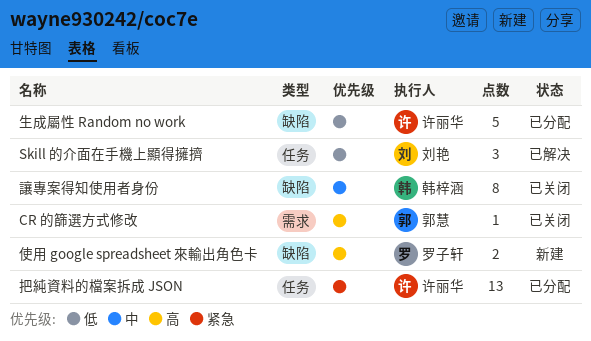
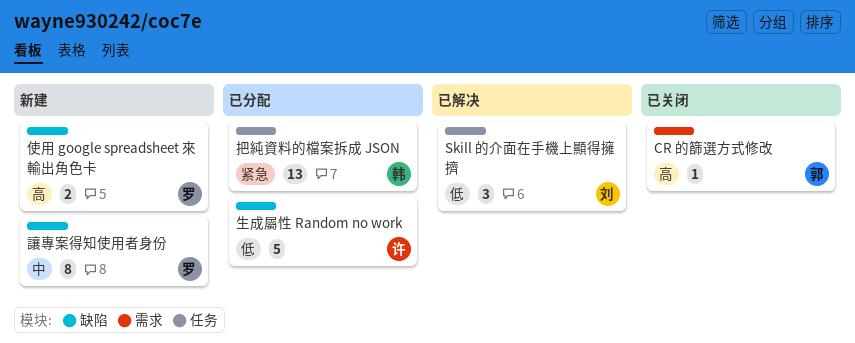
把純資料的檔案拆成 JSON, owner: 许丽华 -> 韩梓涵
讓專案得知使用者身份, status: 已关闭 -> 新建
讓專案得知使用者身份, owner: 韩梓涵 -> 罗子轩

